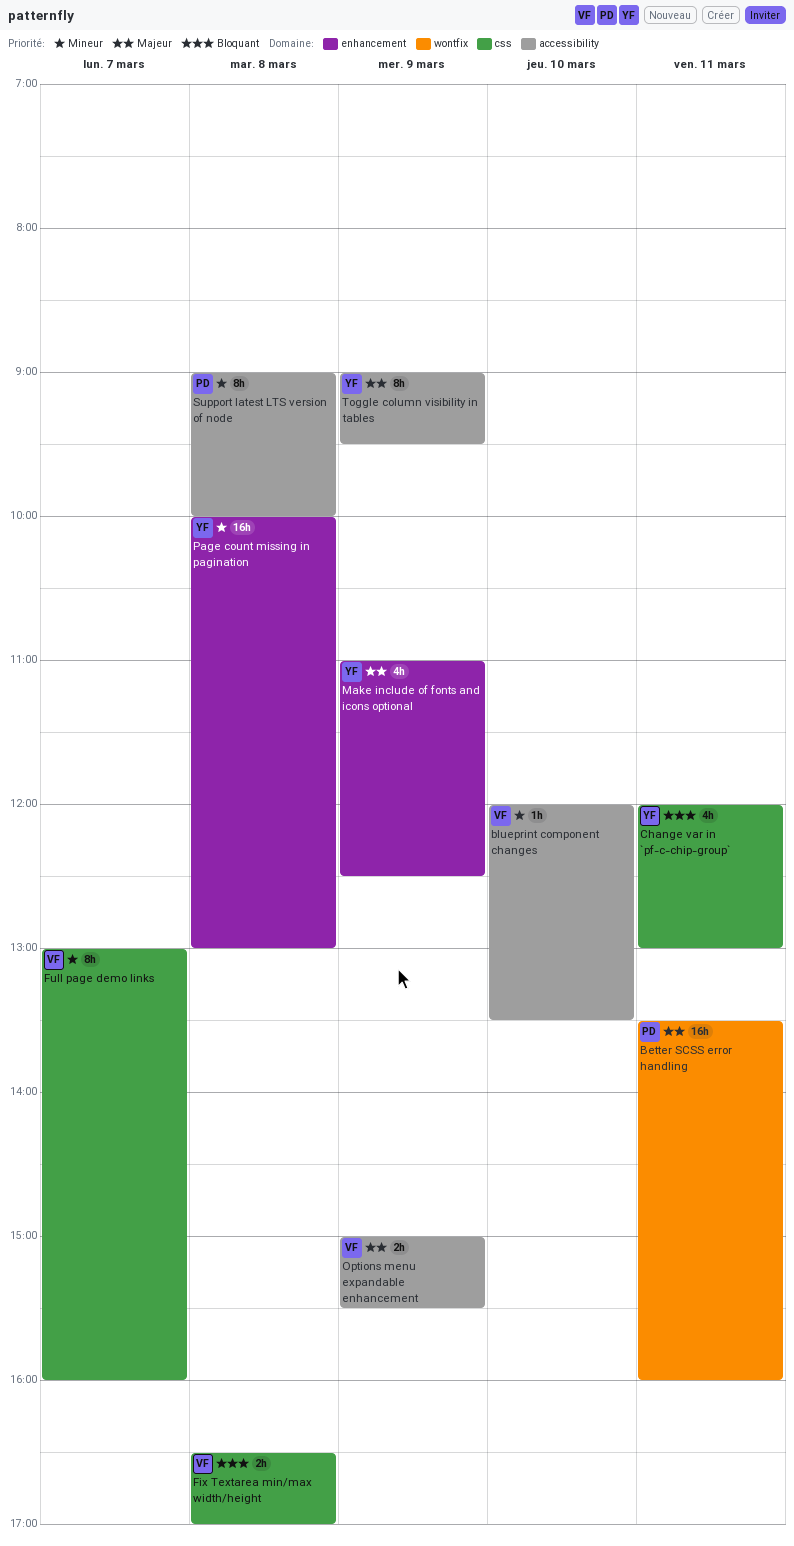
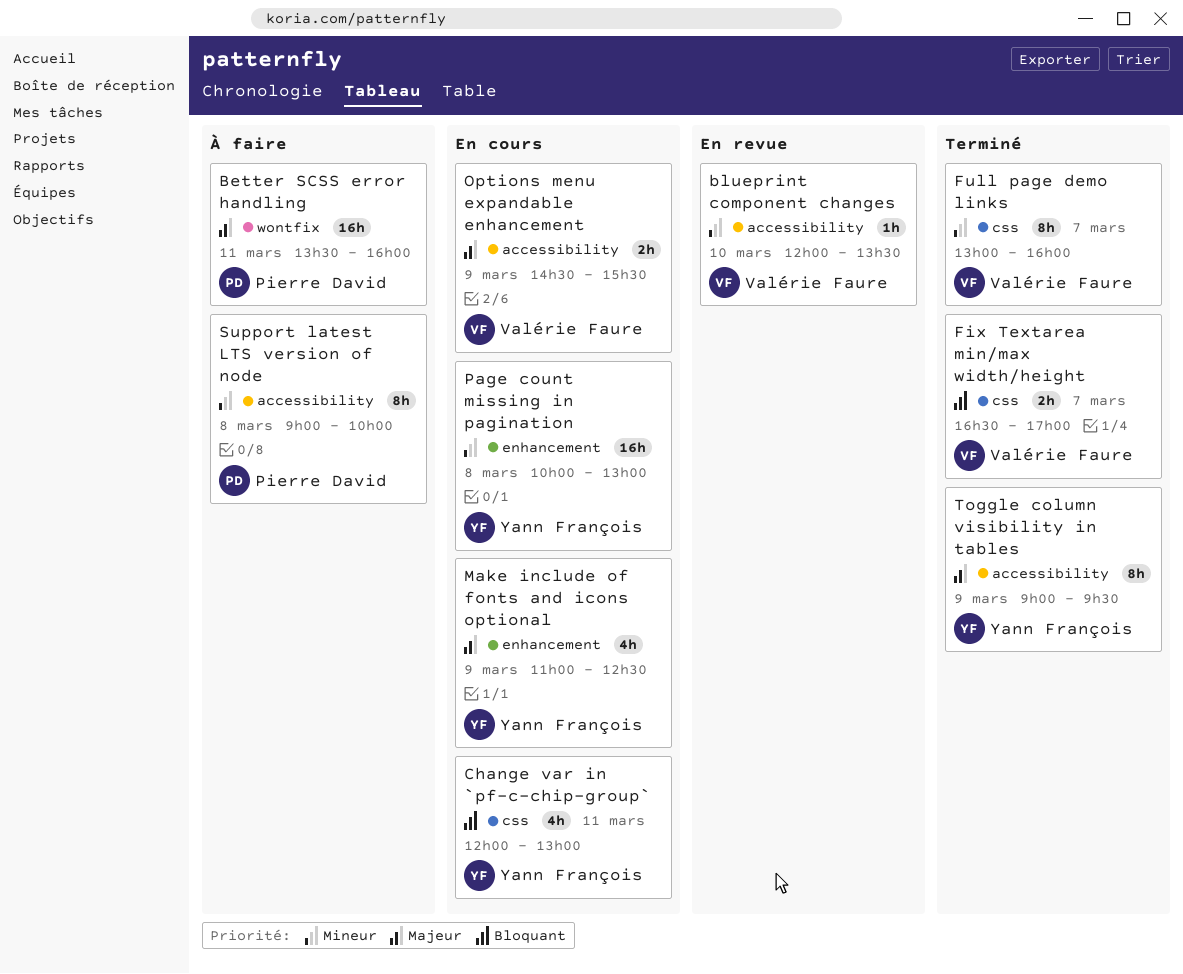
Fix Textarea min/max width/height, day: Mar 8 -> Mar 7
Options menu expandable enhancement, begins: 15:00 -> 14:30

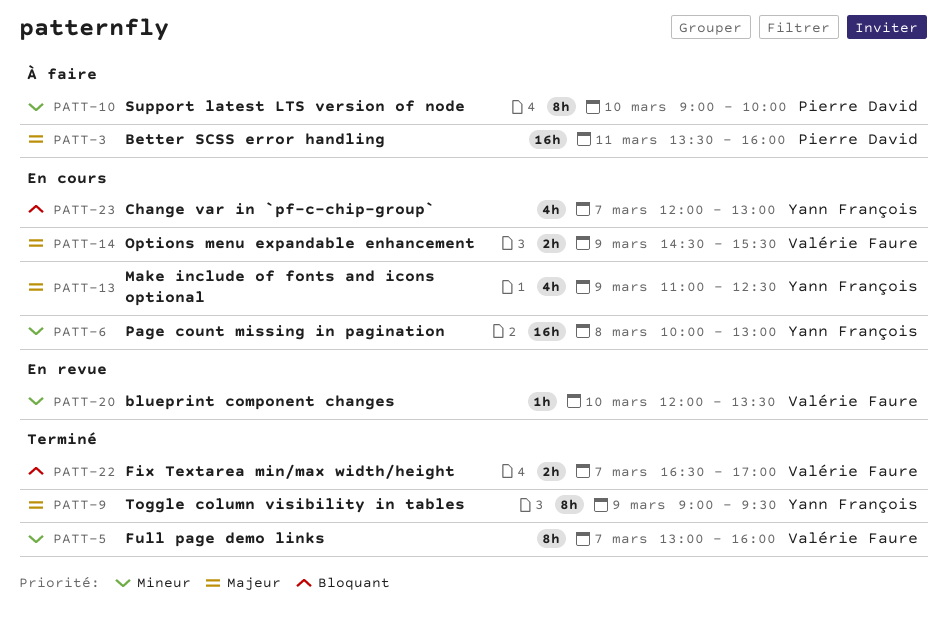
Change var in `pf-c-chip-group`, day: Mar 11 -> Mar 7
Support latest LTS version of node, day: Mar 8 -> Mar 10

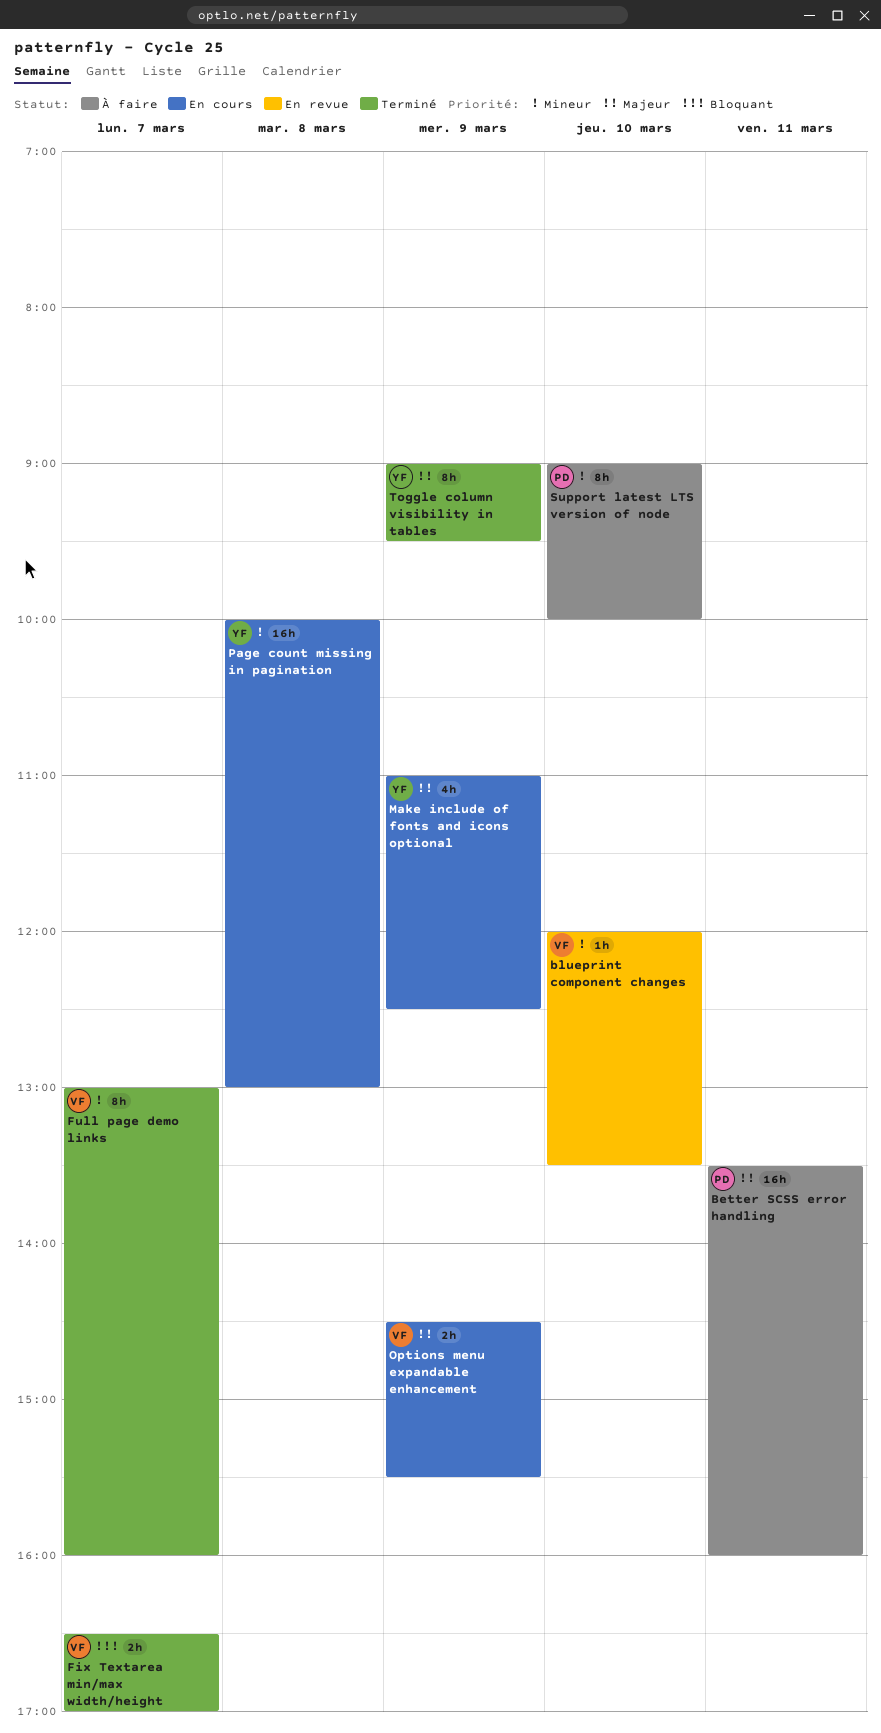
Change var in `pf-c-chip-group`: present -> none

